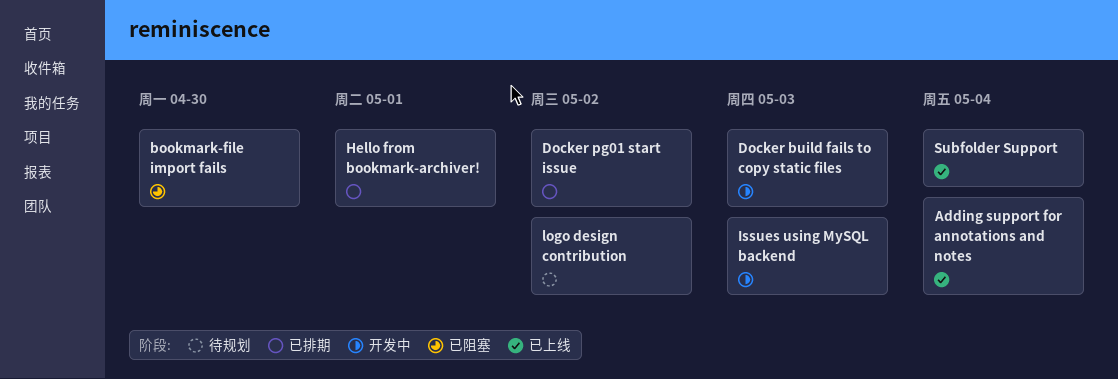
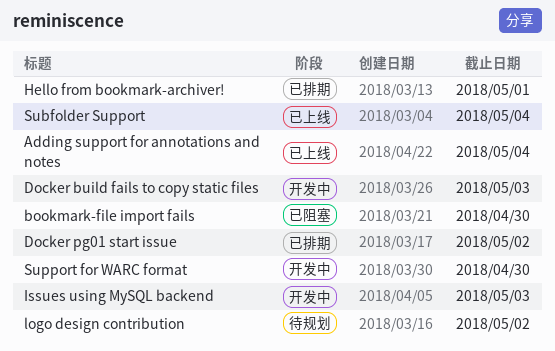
Support for WARC format: none -> present

